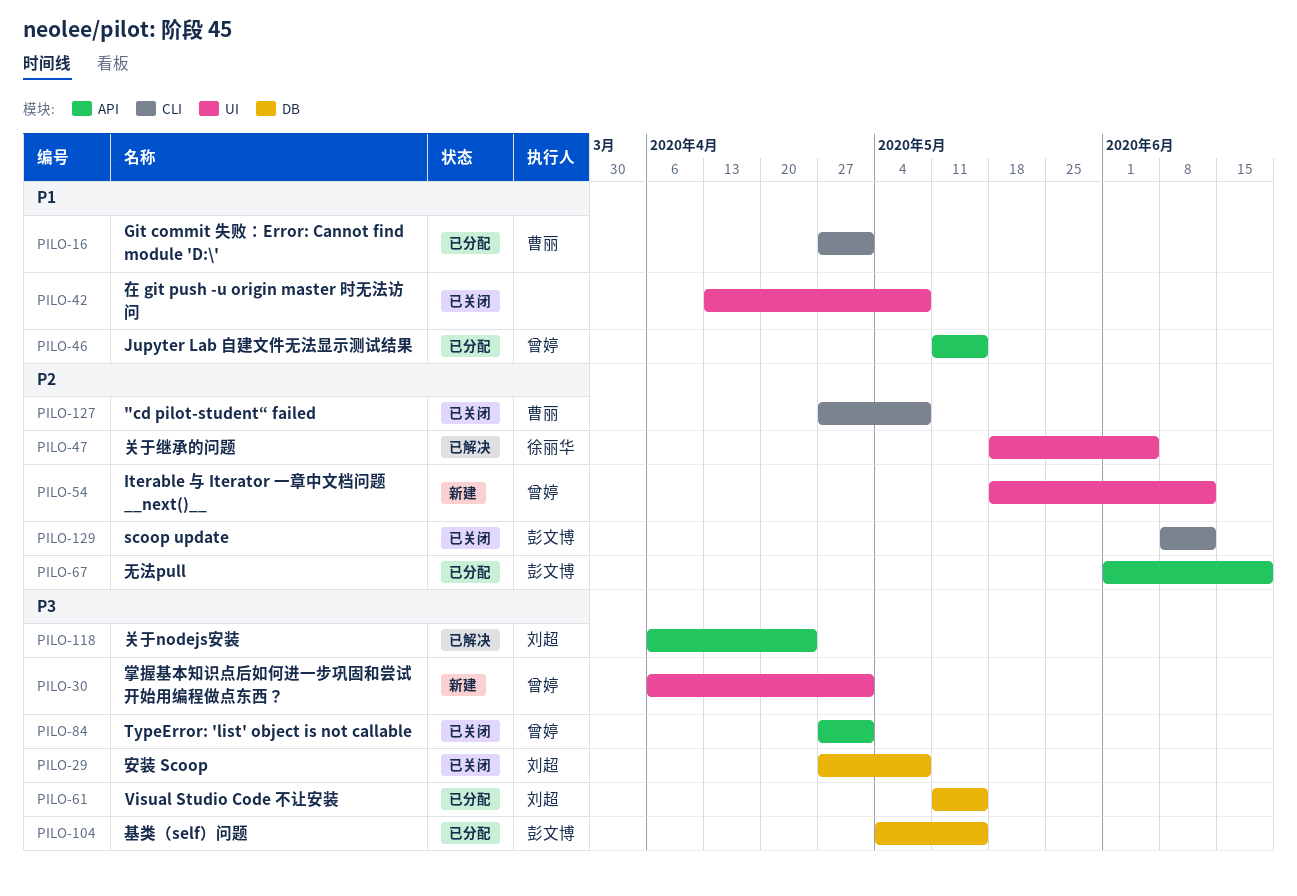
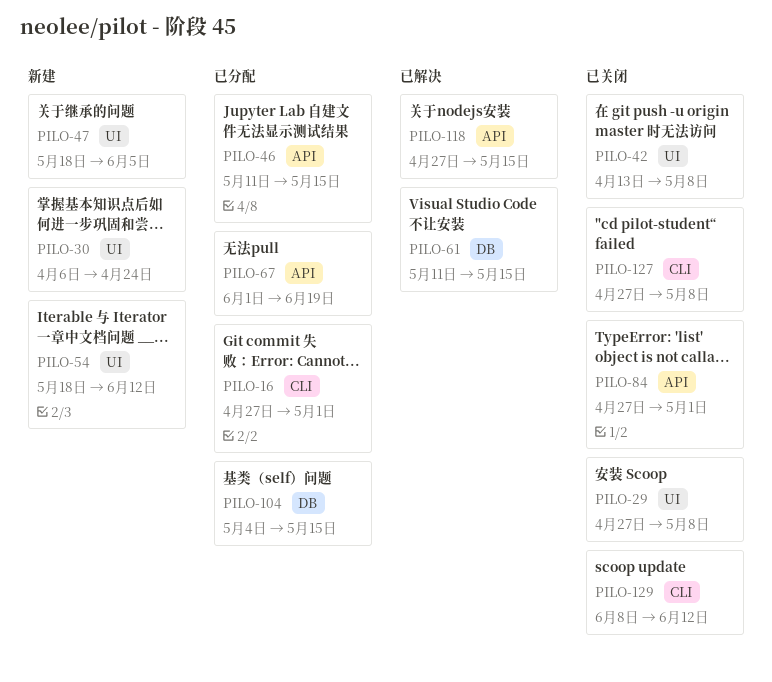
PILO-29, label: DB -> UI
PILO-30, due: May 1 -> Apr 24
PILO-47, status: 已解决 -> 新建
PILO-61, status: 已分配 -> 已解决
PILO-118, start: Apr 6 -> Apr 27
PILO-118, due: Apr 24 -> May 15

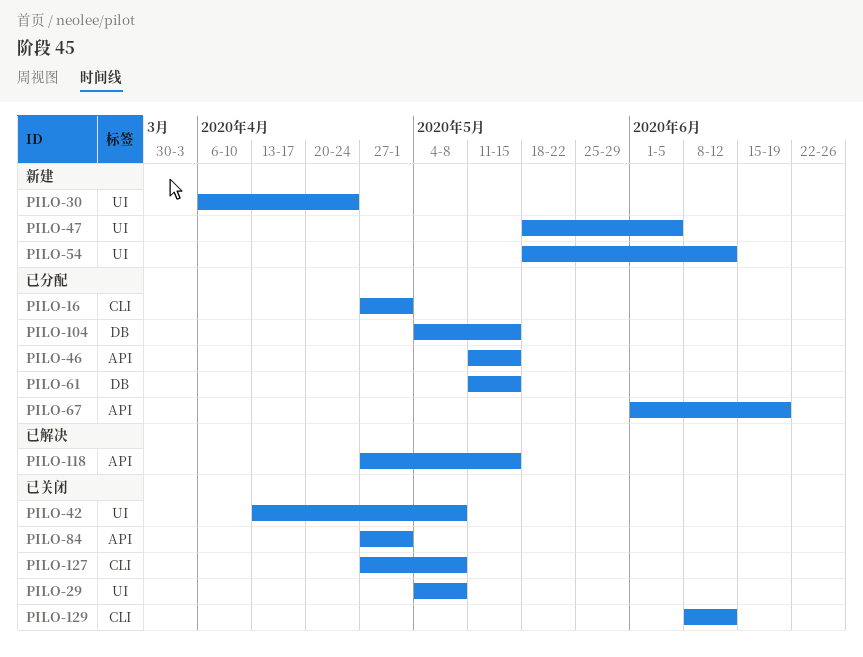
PILO-29, start: Apr 27 -> May 4
PILO-61, status: 已解决 -> 已分配

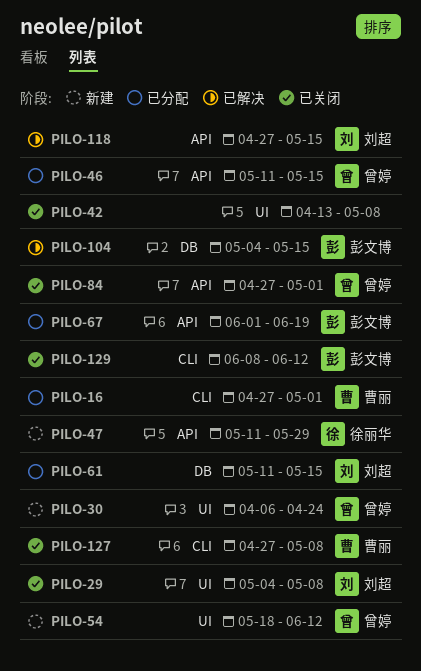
PILO-47, label: UI -> API
PILO-47, start: May 18 -> May 11
PILO-47, due: Jun 5 -> May 29
PILO-104, status: 已分配 -> 已解决

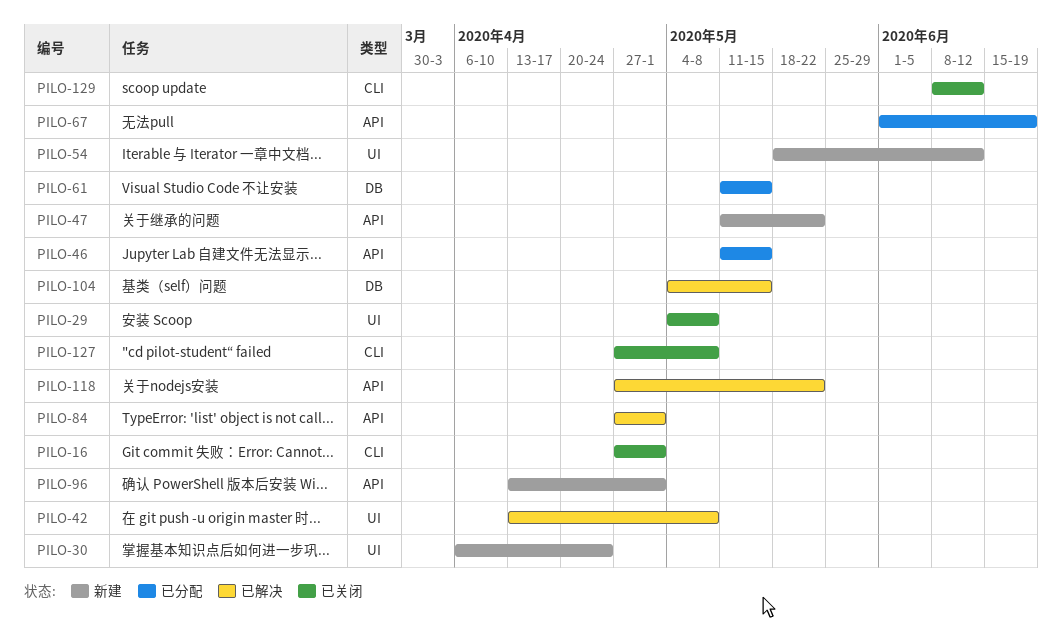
PILO-16, status: 已分配 -> 已关闭
PILO-42, status: 已关闭 -> 已解决
PILO-47, due: May 29 -> May 22
PILO-84, status: 已关闭 -> 已解决
PILO-96: none -> present
PILO-118, due: May 15 -> May 22

